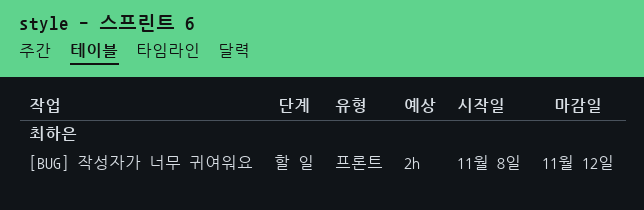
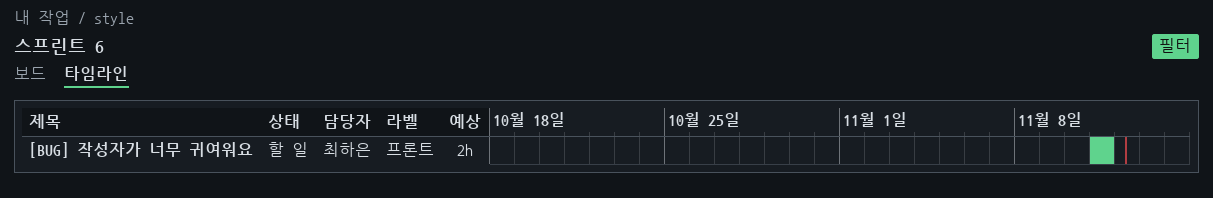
[BUG] 작성자가 너무 귀여워요, start: Nov 8 -> Nov 11
[BUG] 작성자가 너무 귀여워요, due: Nov 12 -> Nov 11

